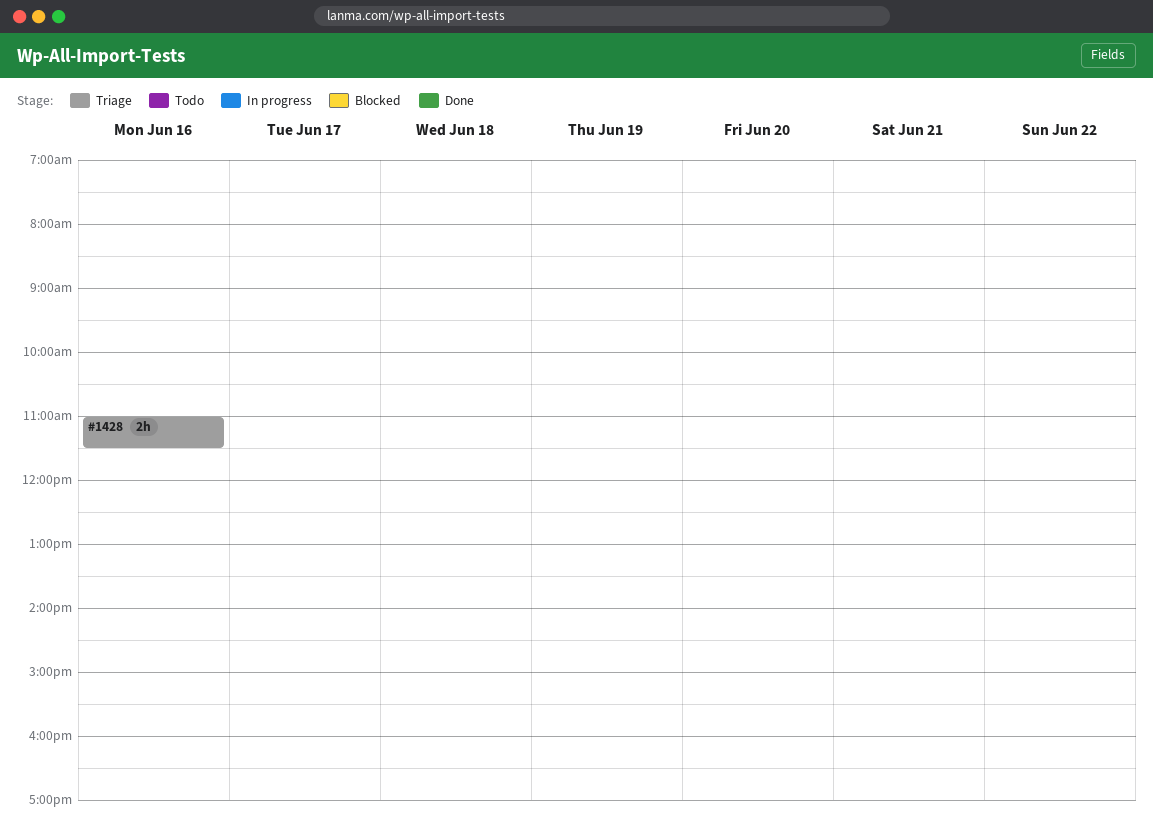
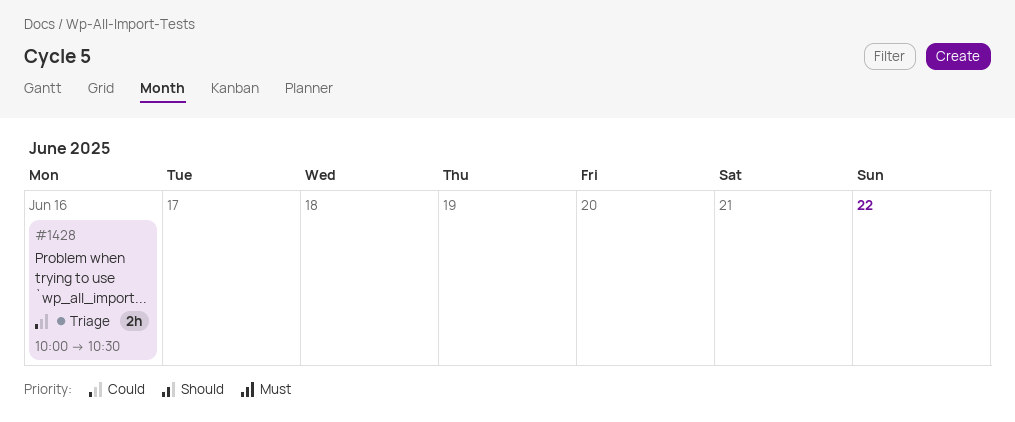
#1428, begins: 11:00 -> 10:00
#1428, ends: 11:30 -> 10:30

